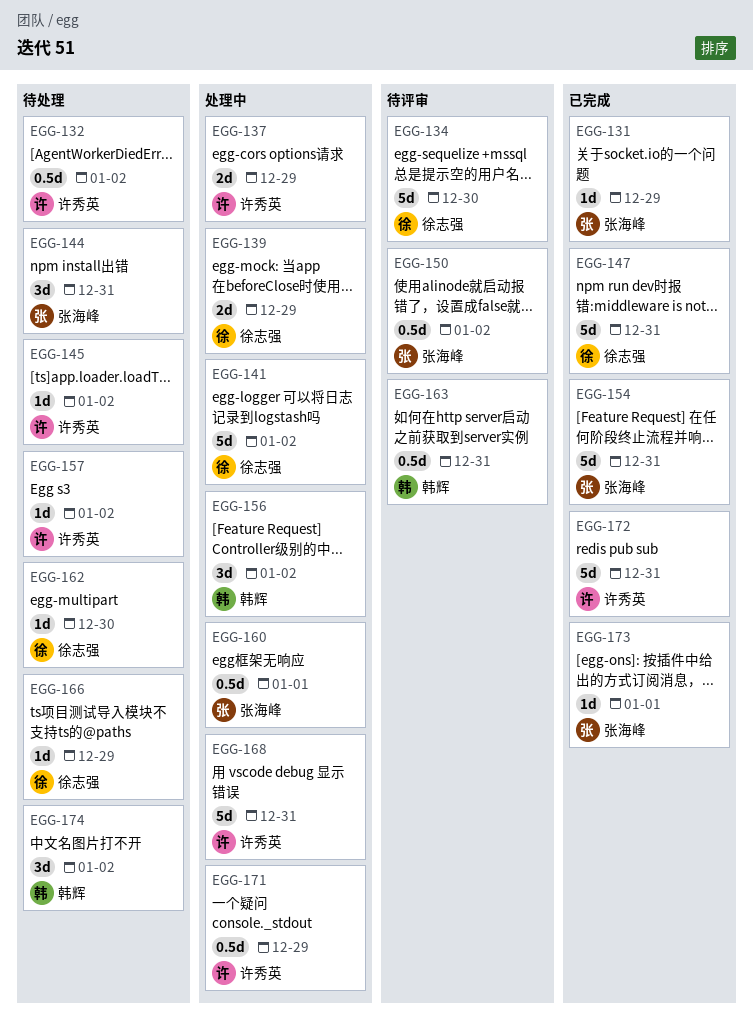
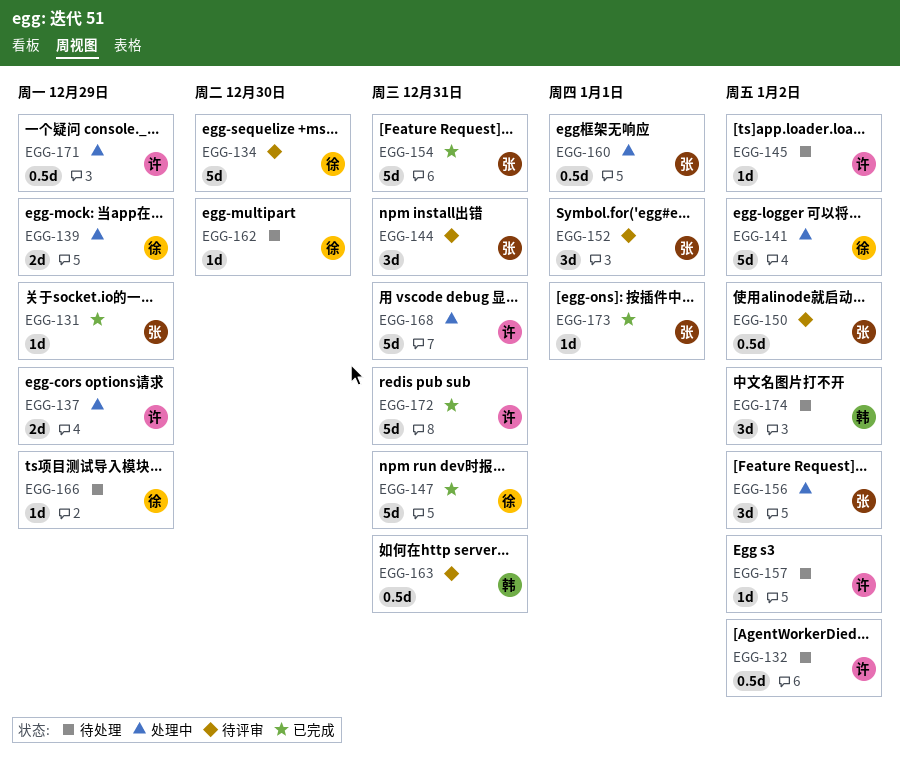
EGG-144, status: 待处理 -> 待评审
EGG-152: none -> present
EGG-156, owner: 韩辉 -> 张海峰

